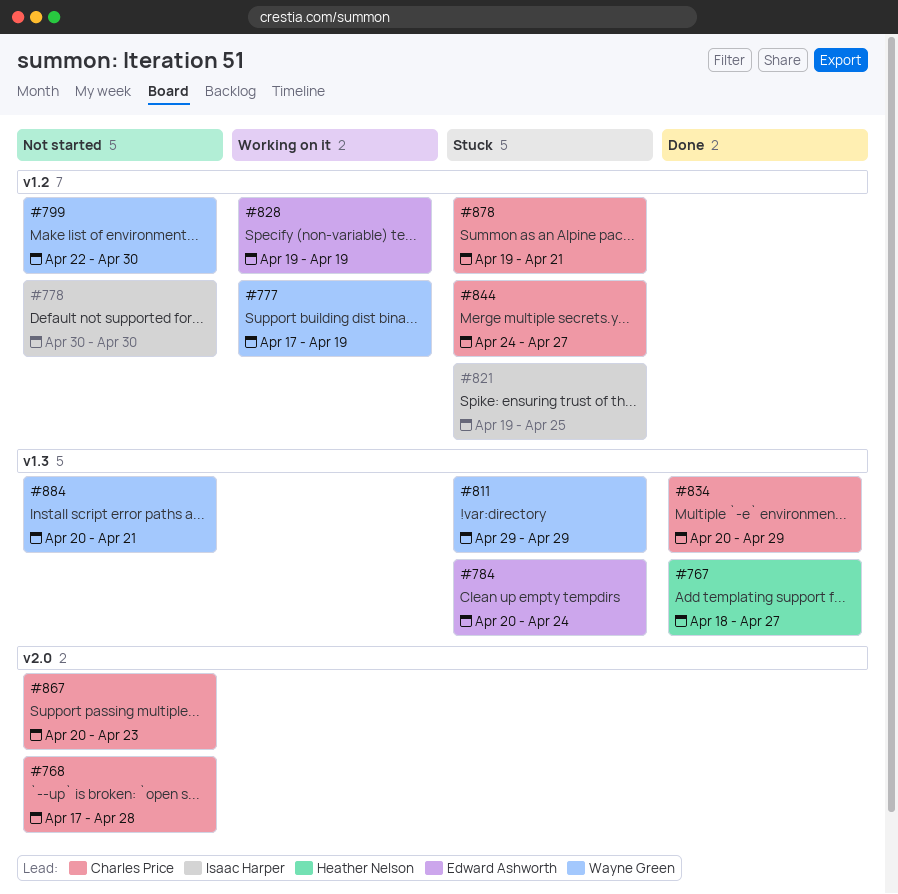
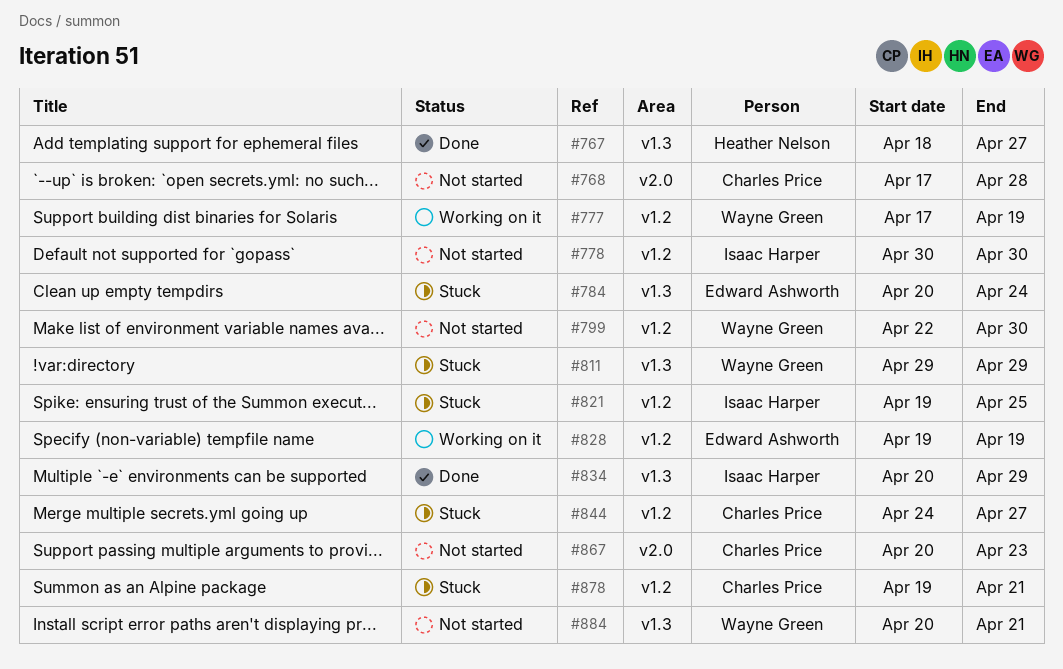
#834, owner: Charles Price -> Isaac Harper

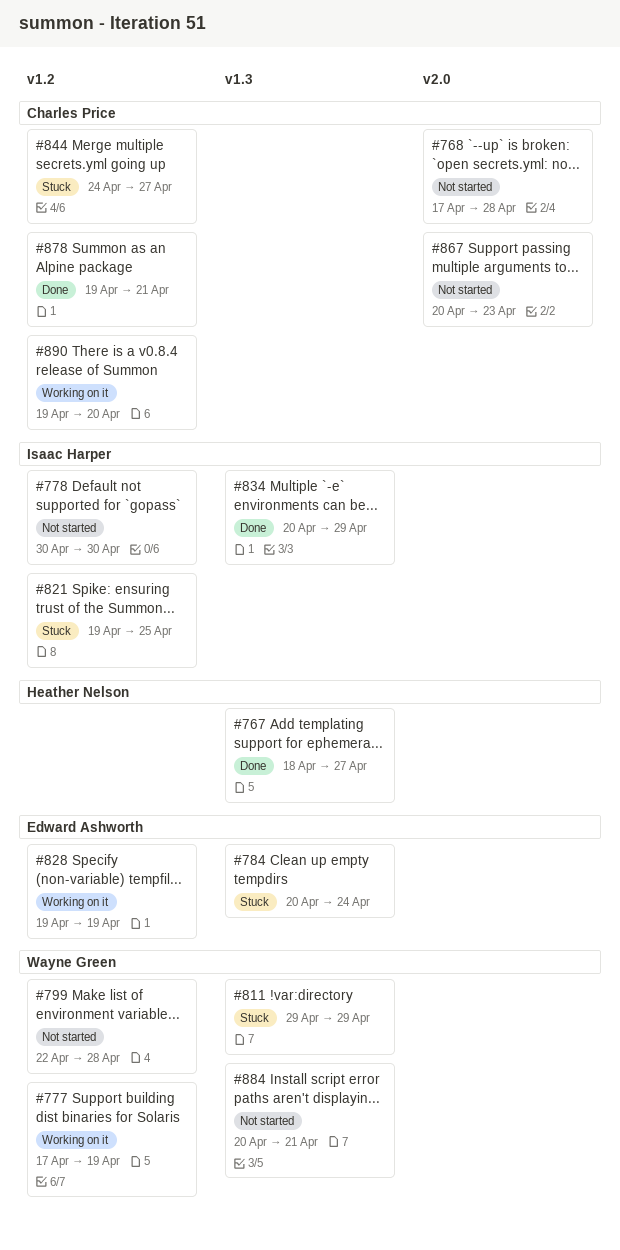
#799, due: Apr 30 -> Apr 28
#878, status: Stuck -> Done
#890: none -> present

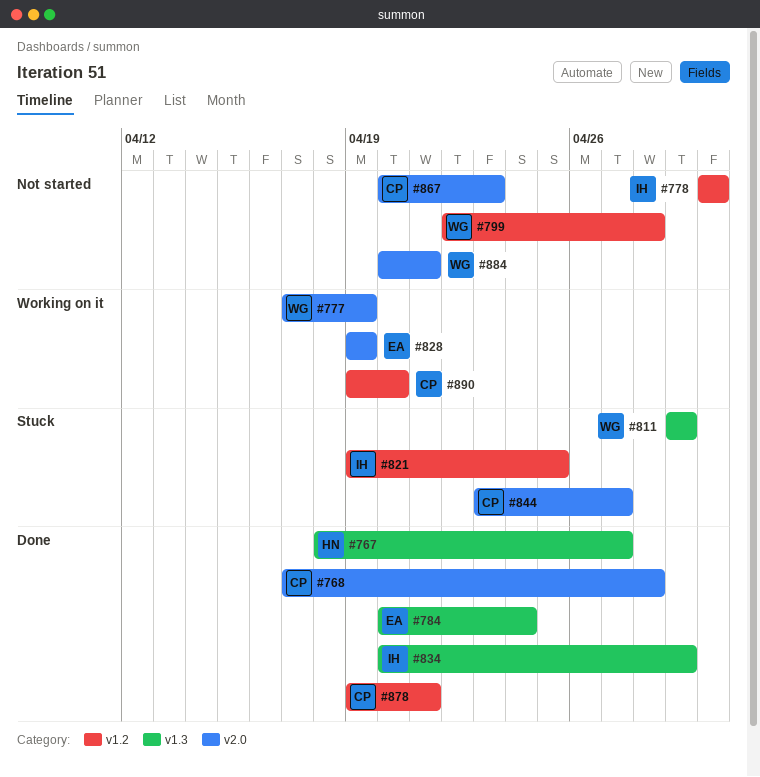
#768, status: Not started -> Done
#777, label: v1.2 -> v2.0
#784, status: Stuck -> Done
#828, label: v1.2 -> v2.0
#844, label: v1.2 -> v2.0
#844, start: Apr 24 -> Apr 23
#884, label: v1.3 -> v2.0

